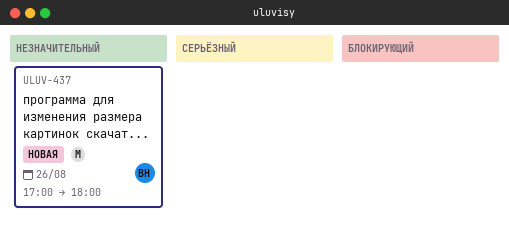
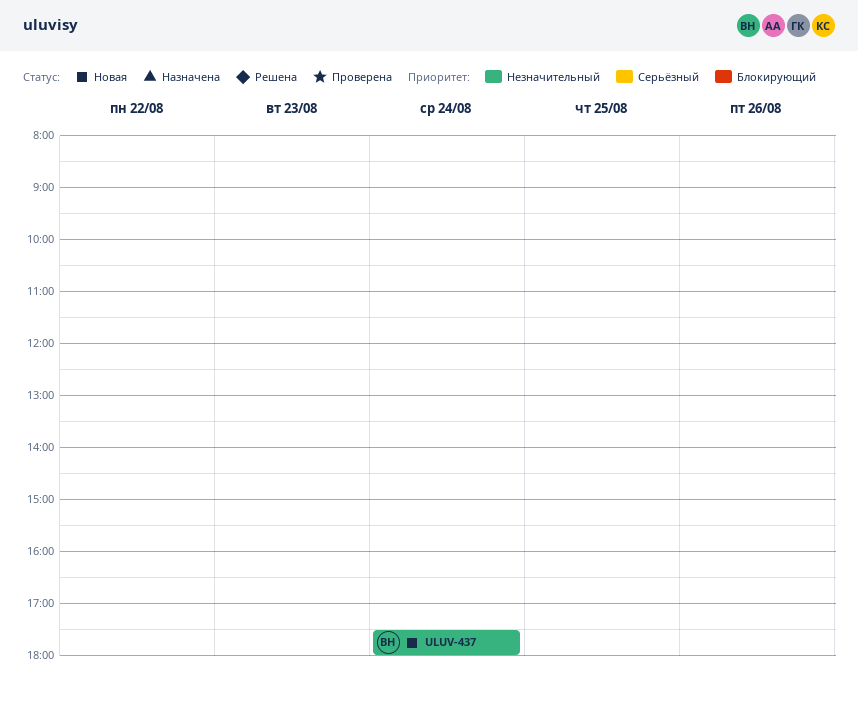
ULUV-437, day: Aug 26 -> Aug 24
ULUV-437, begins: 17:00 -> 17:30

